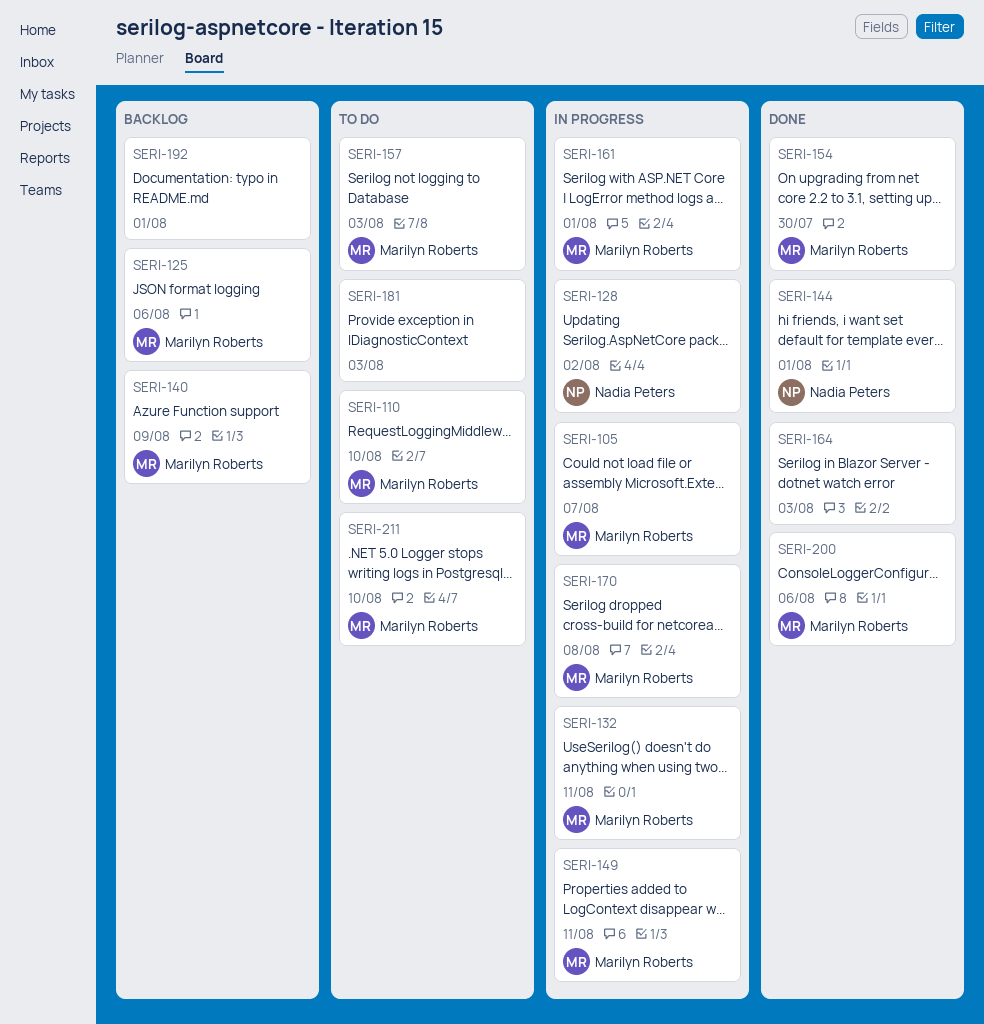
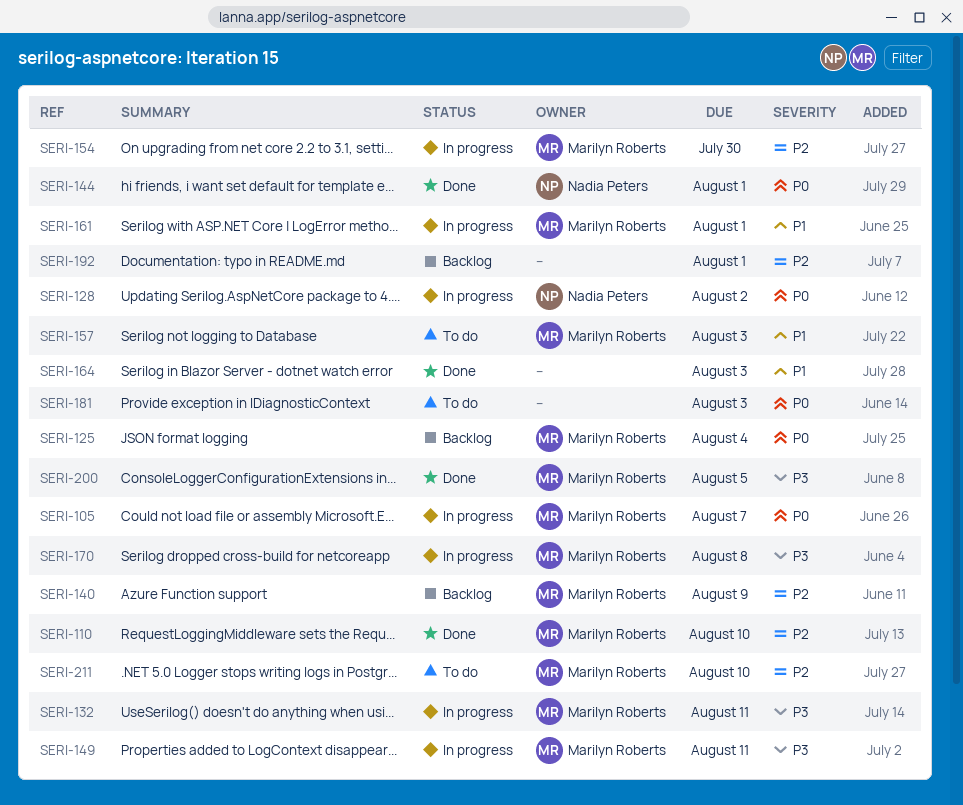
SERI-110, status: To do -> Done
SERI-125, due: Aug 6 -> Aug 4
SERI-154, status: Done -> In progress
SERI-200, due: Aug 6 -> Aug 5

